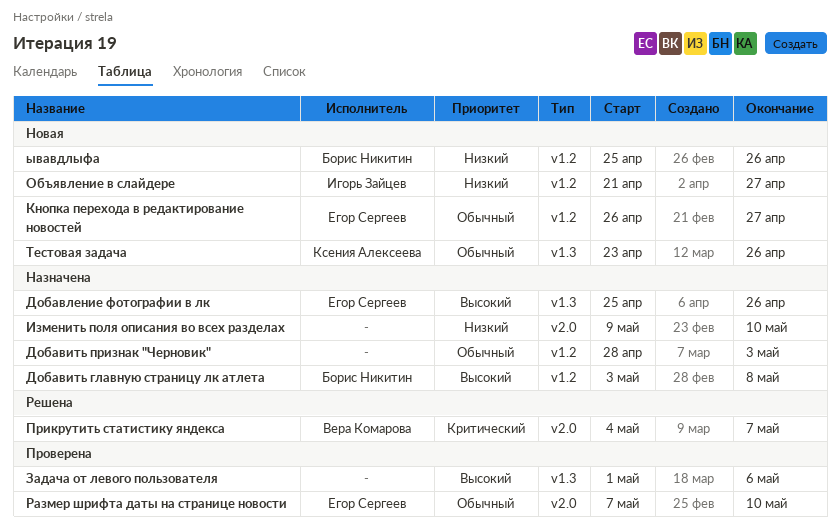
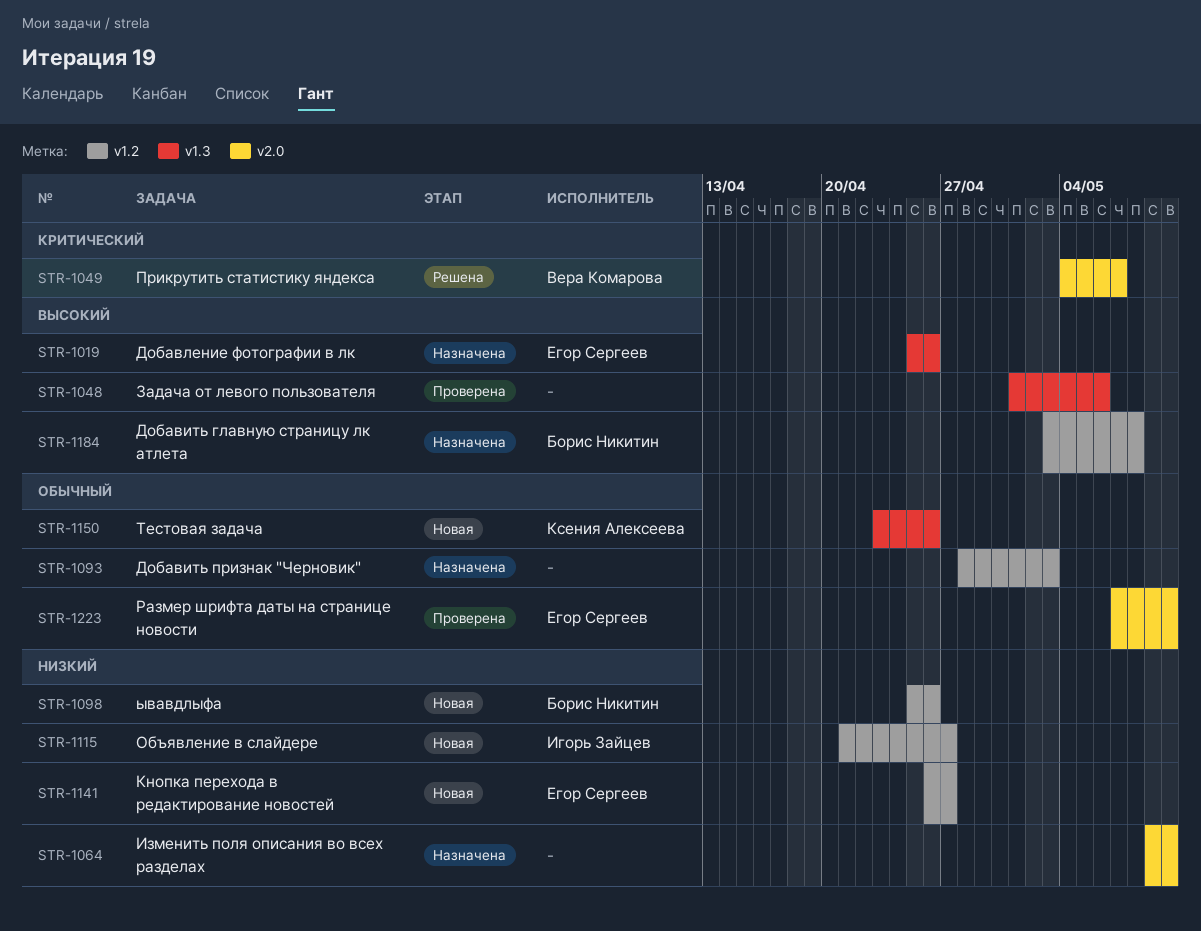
Кнопка перехода в редактирование новостей, priority: Обычный -> Низкий

